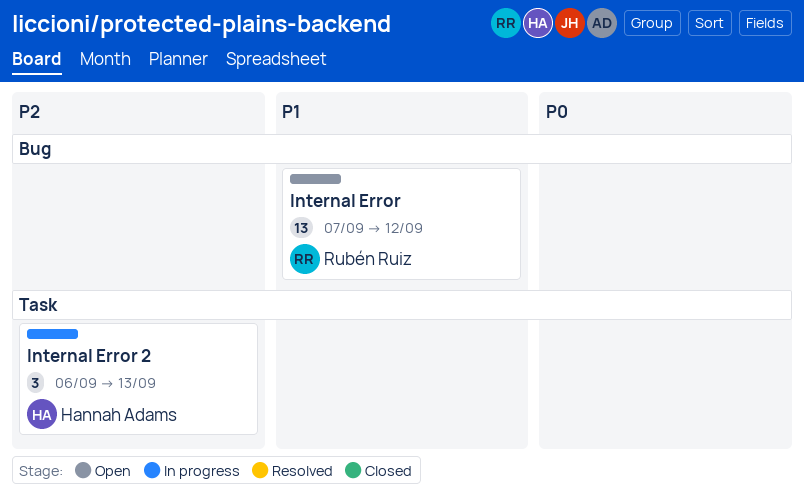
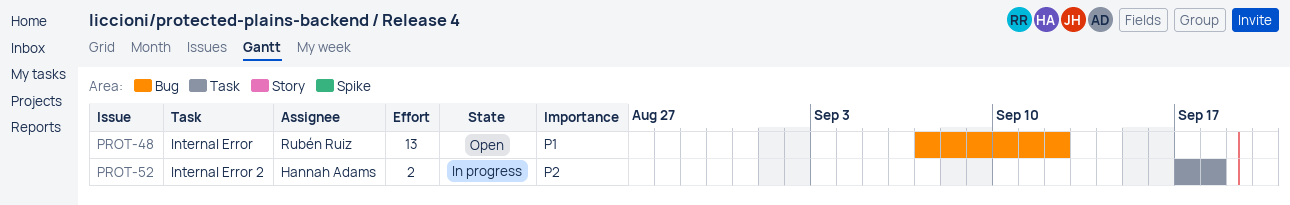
Internal Error 2, estimate: 3 -> 2
Internal Error 2, start: Sep 6 -> Sep 17
Internal Error 2, due: Sep 13 -> Sep 18

